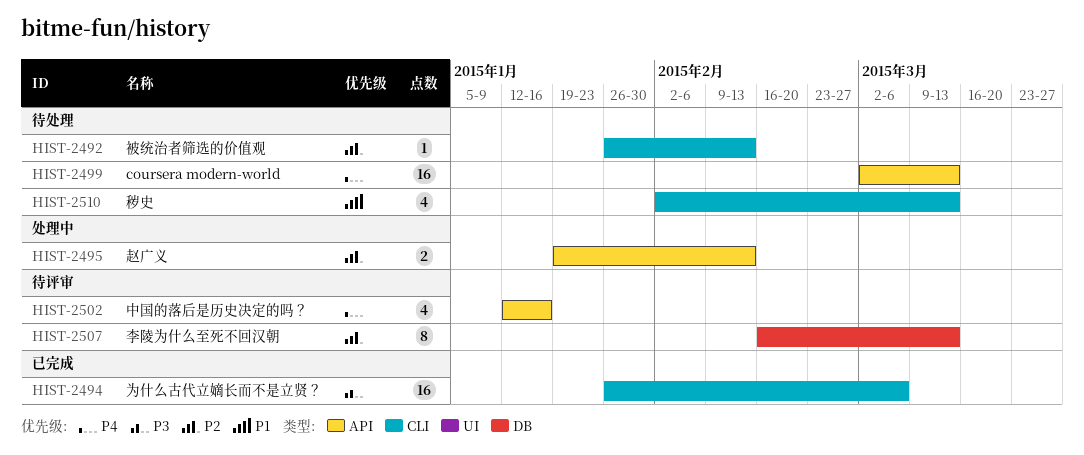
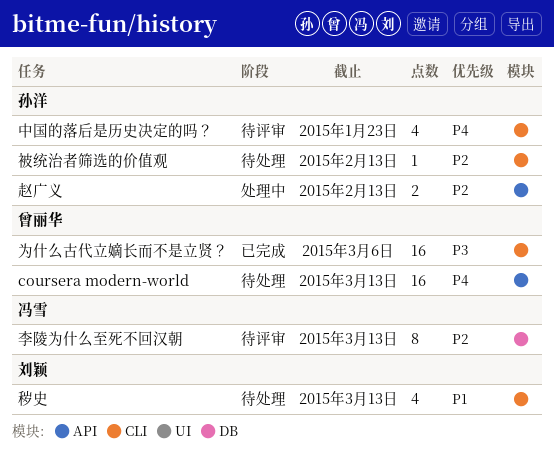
中国的落后是历史决定的吗？, label: API -> CLI
中国的落后是历史决定的吗？, due: Jan 16 -> Jan 23

